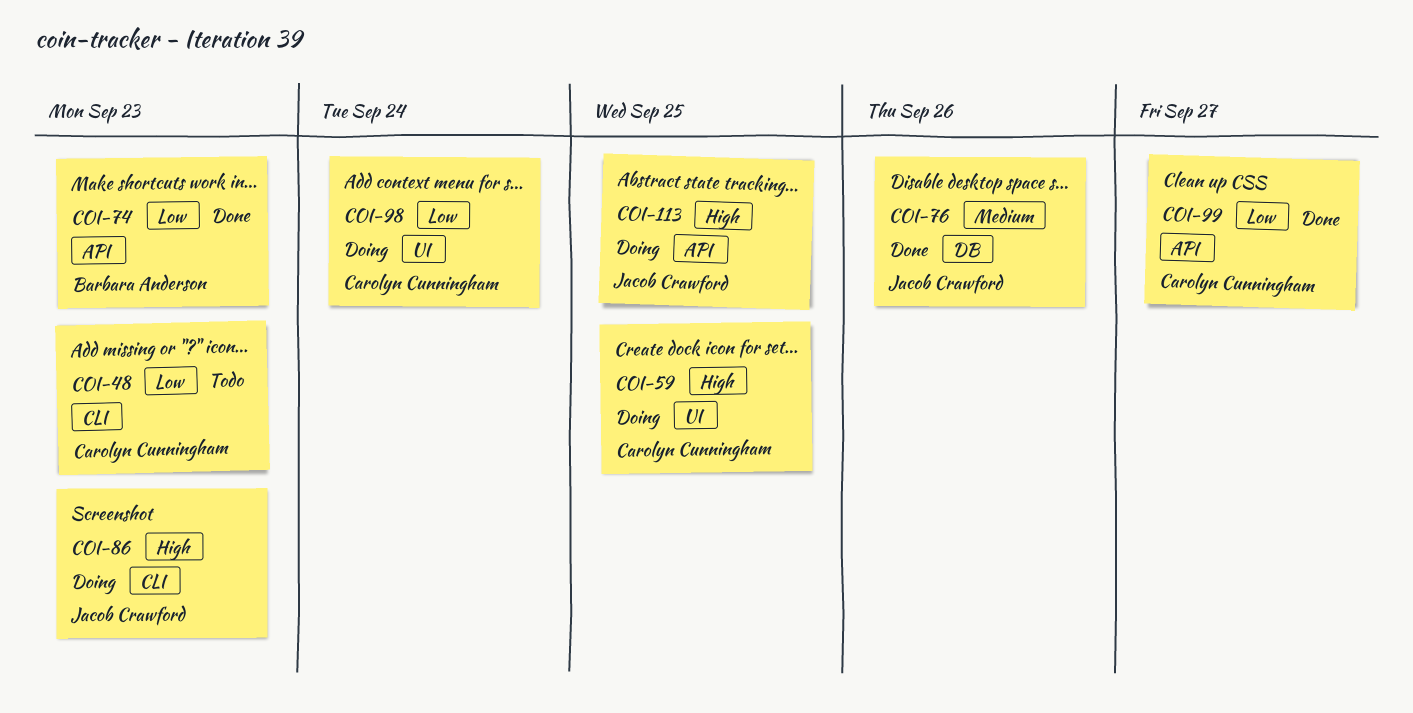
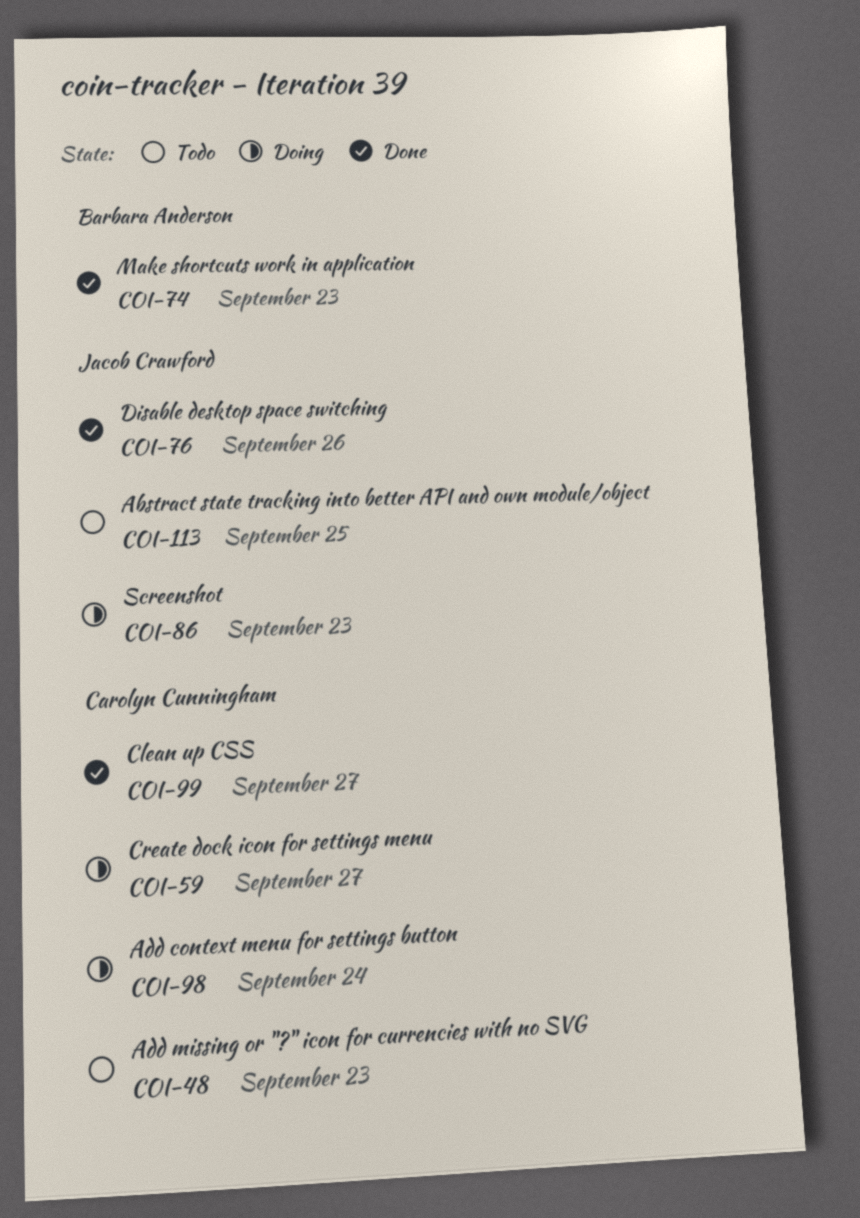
COI-59, due: Sep 25 -> Sep 27
COI-113, status: Doing -> Todo

